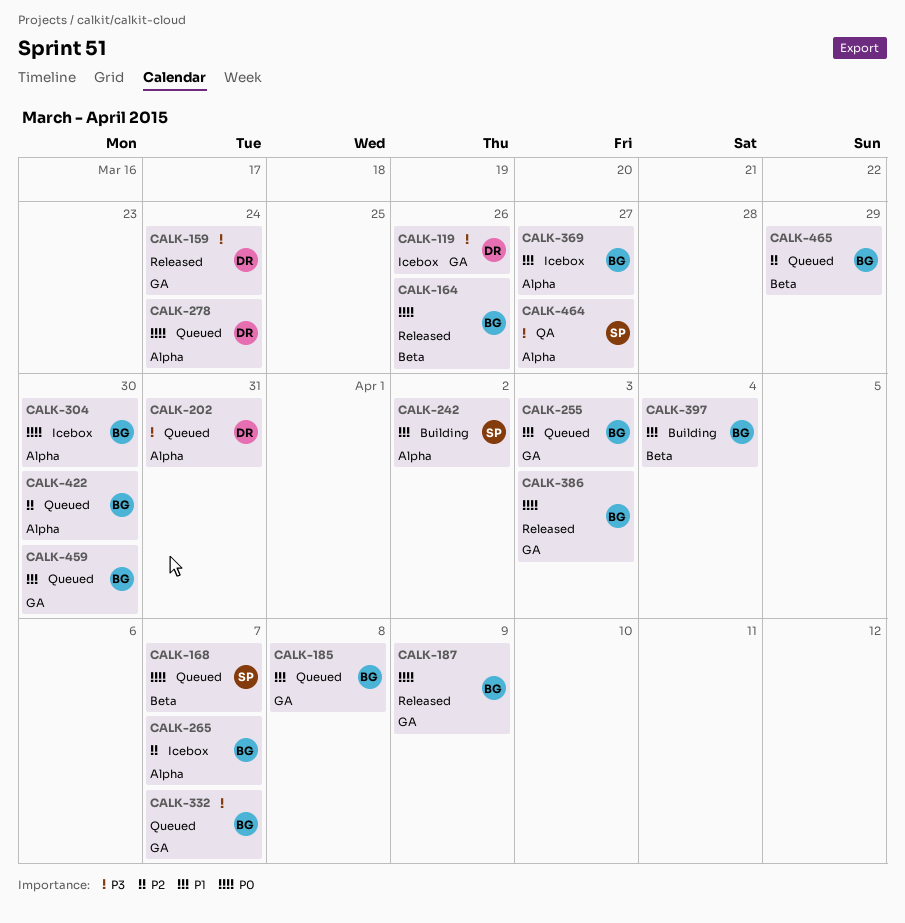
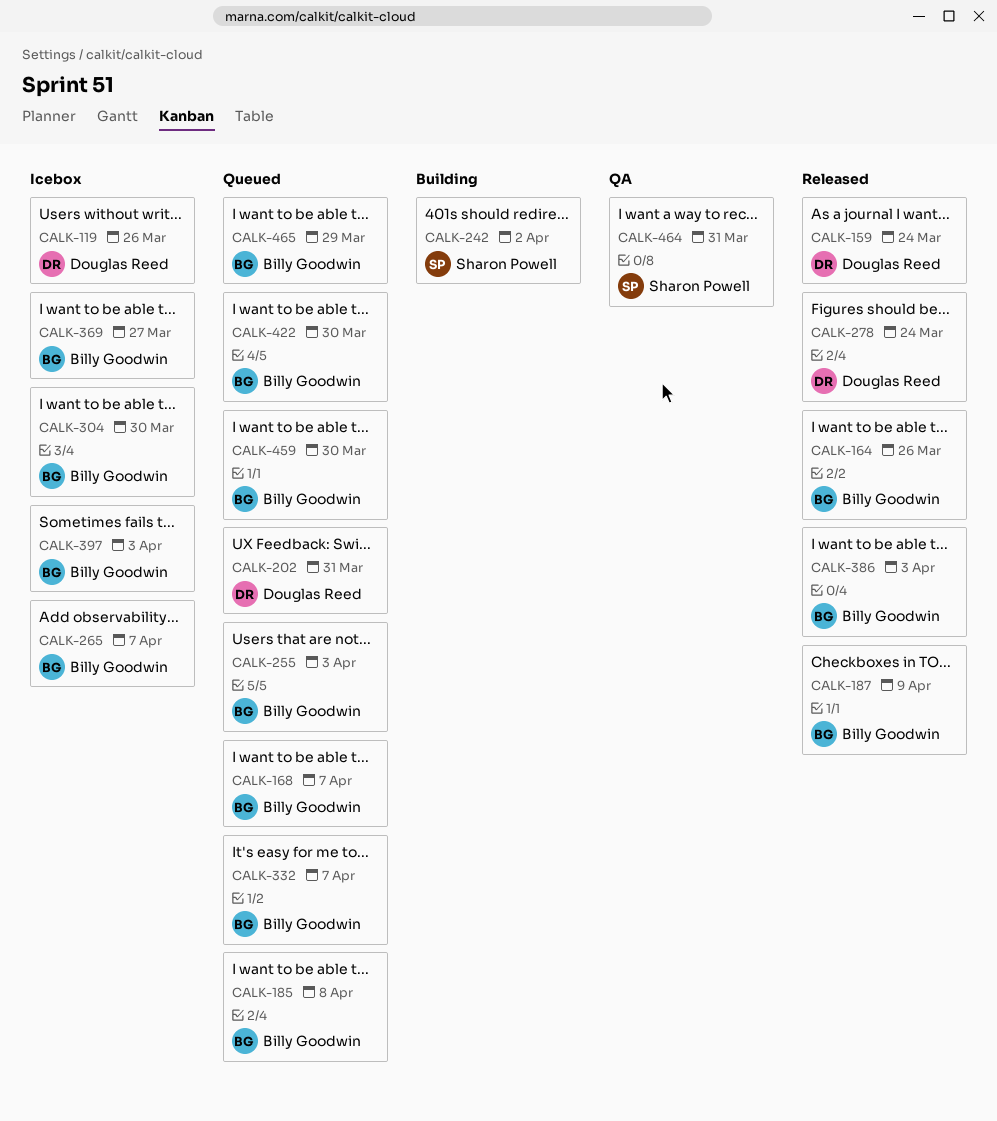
CALK-168, owner: Sharon Powell -> Billy Goodwin
CALK-278, status: Queued -> Released
CALK-397, status: Building -> Icebox
CALK-397, due: Apr 4 -> Apr 3
CALK-464, due: Mar 27 -> Mar 31

